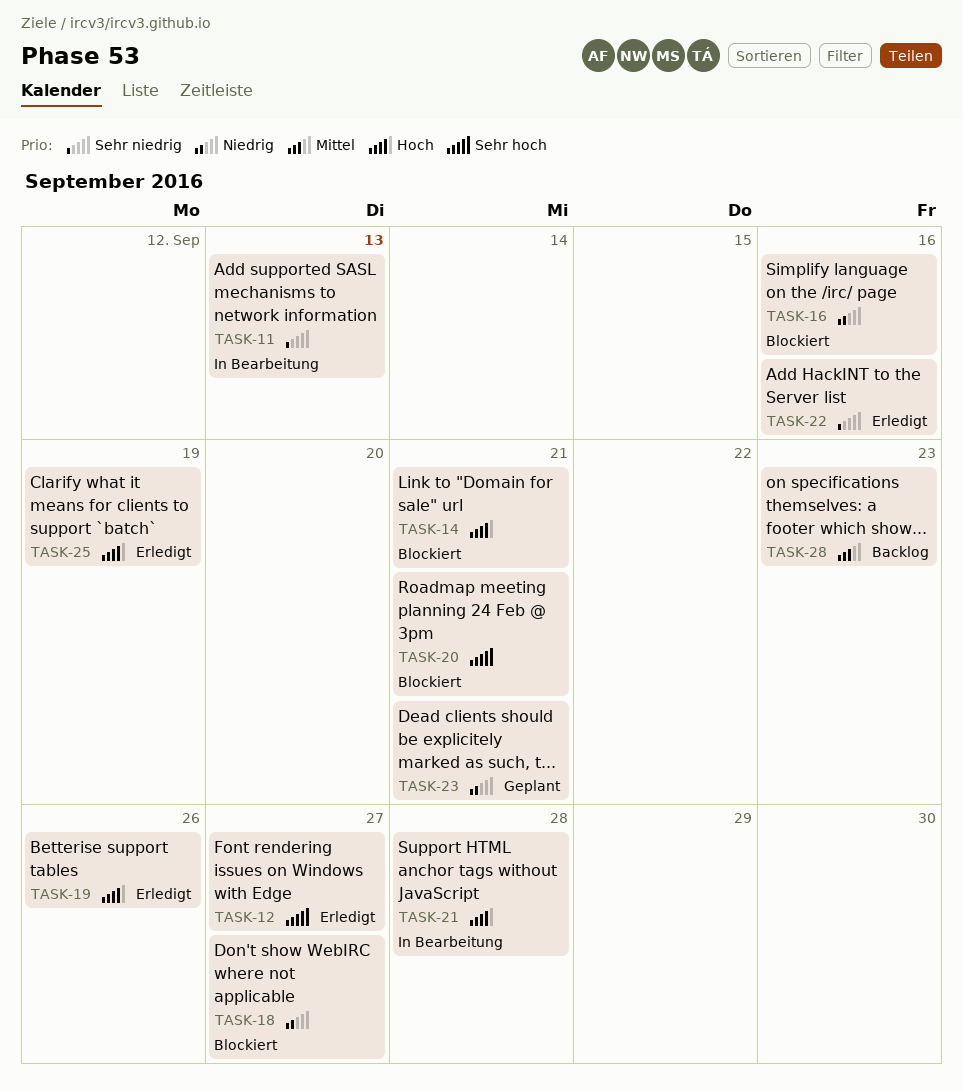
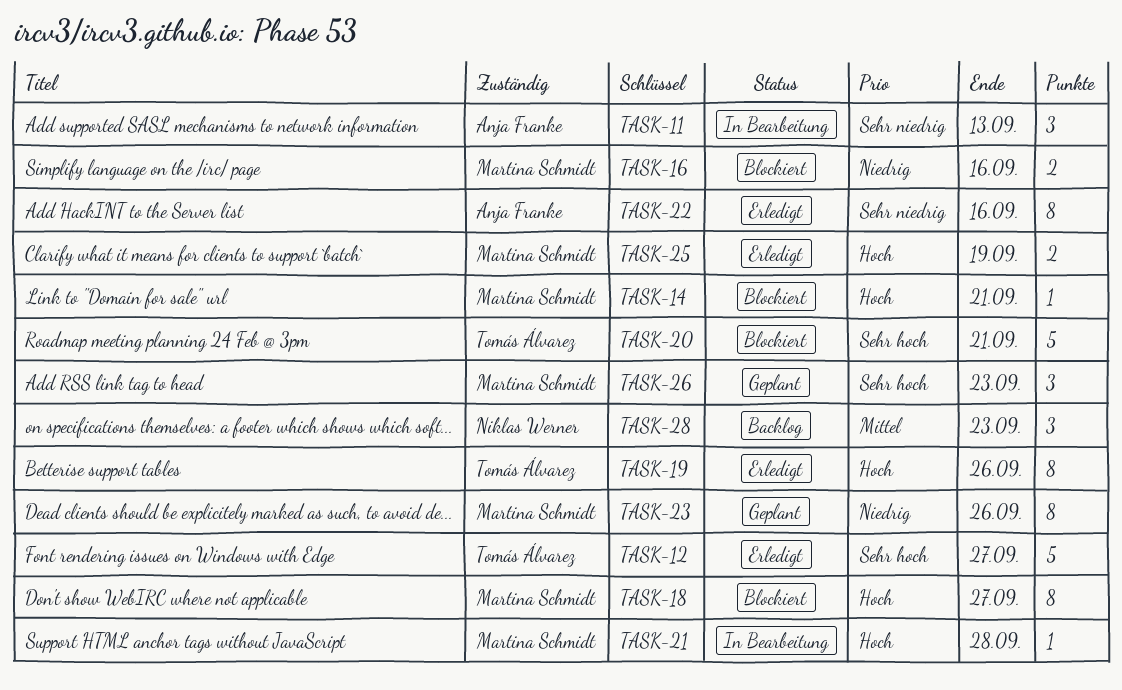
TASK-18, priority: Niedrig -> Hoch
TASK-23, due: Sep 21 -> Sep 26
TASK-26: none -> present

